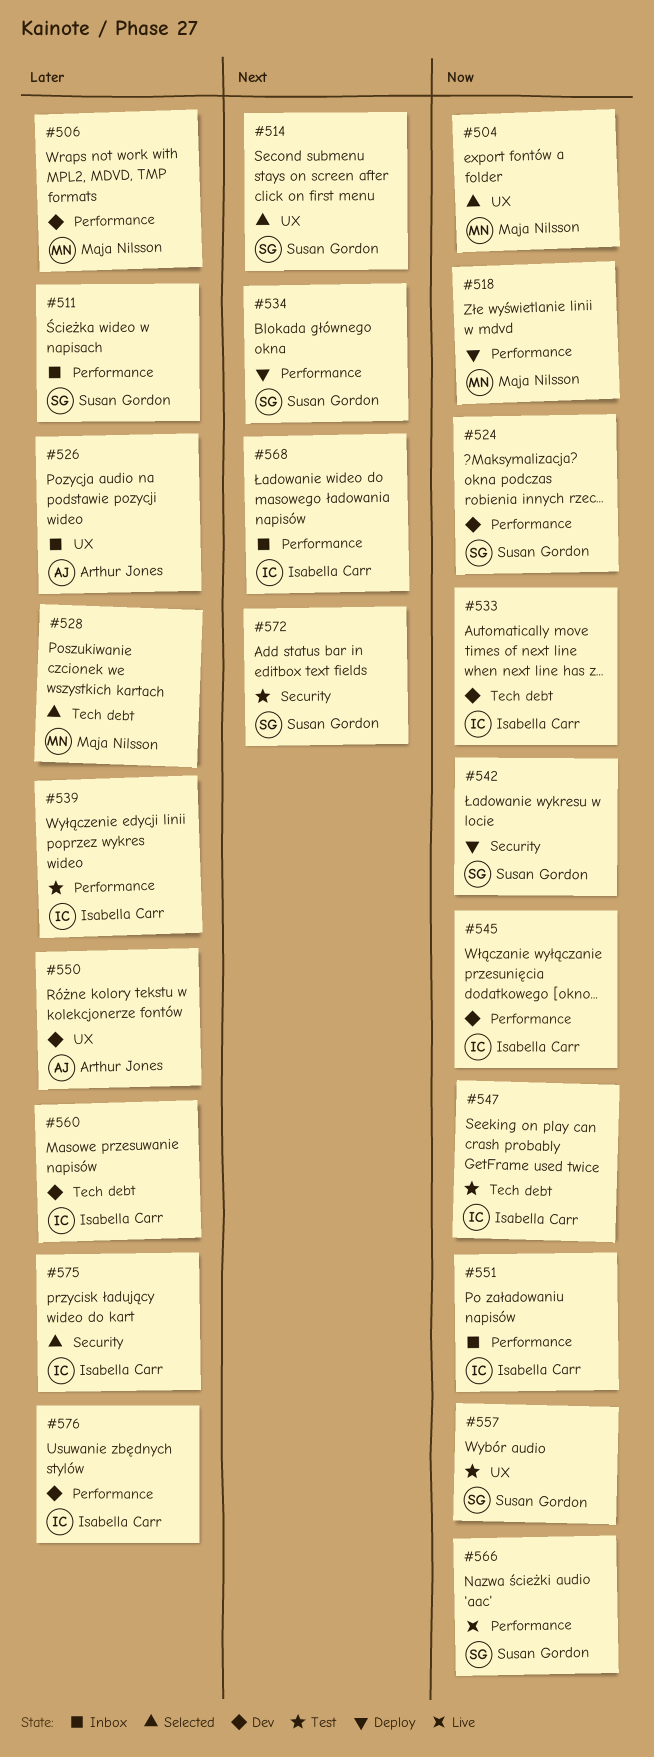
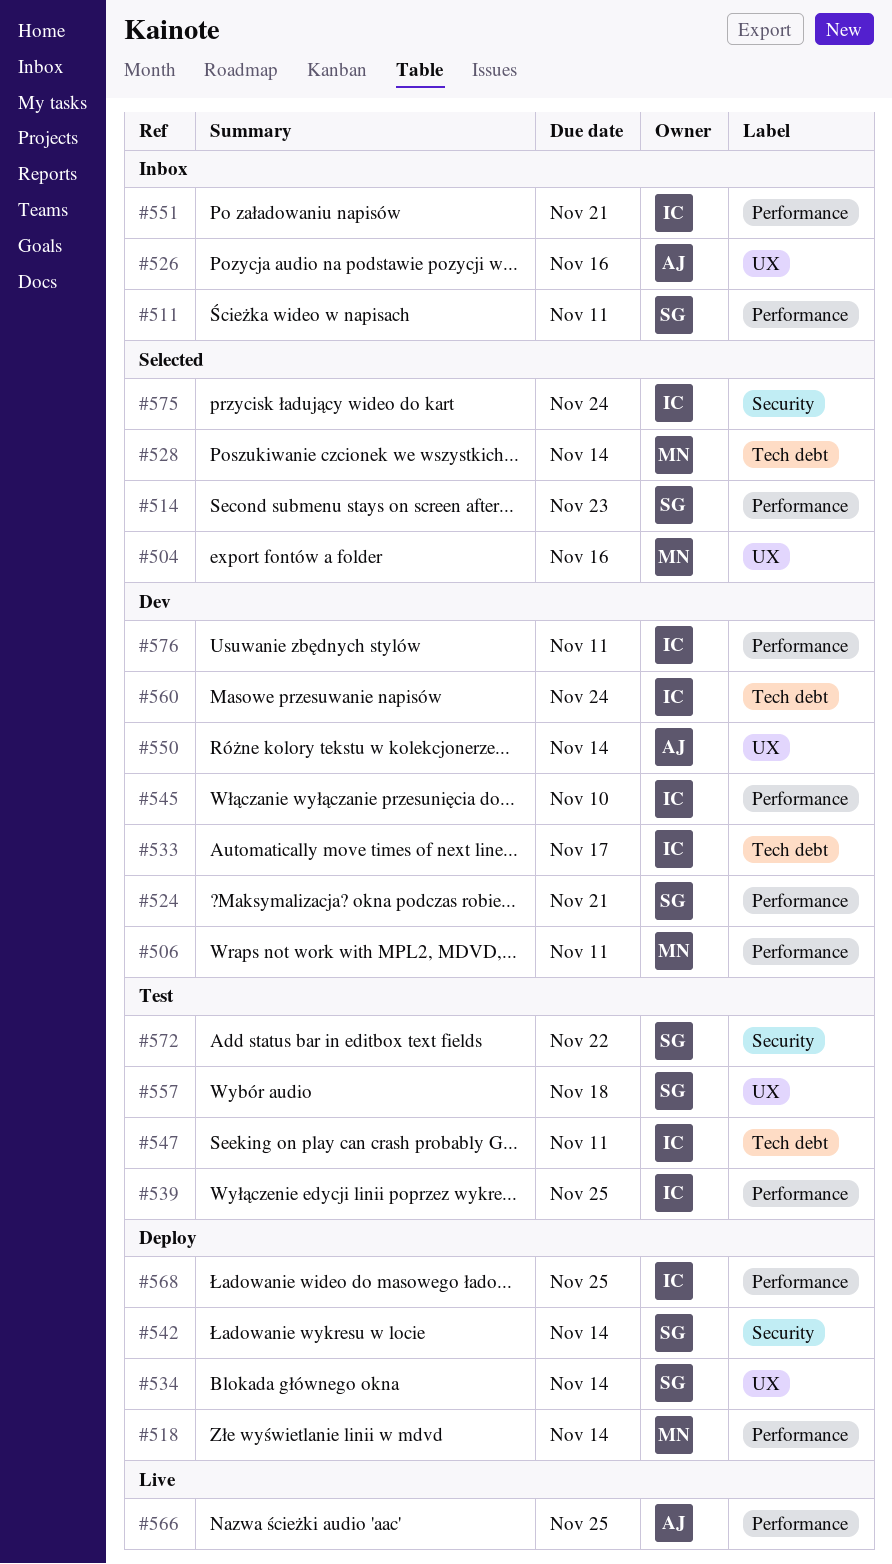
#514, label: UX -> Performance
#534, label: Performance -> UX
#566, owner: Susan Gordon -> Arthur Jones
#568, status: Inbox -> Deploy

